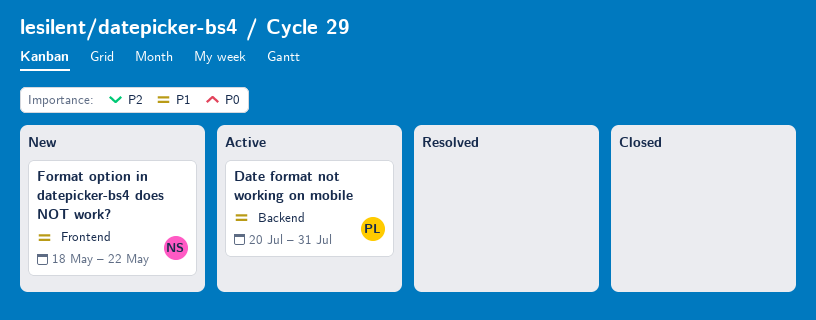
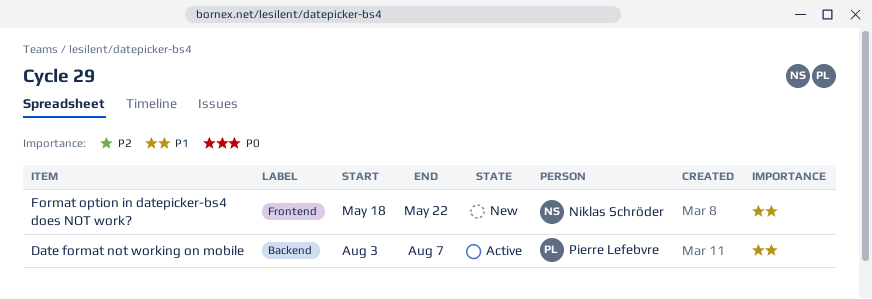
Date format not working on mobile, start: Jul 20 -> Aug 3
Date format not working on mobile, due: Jul 31 -> Aug 7

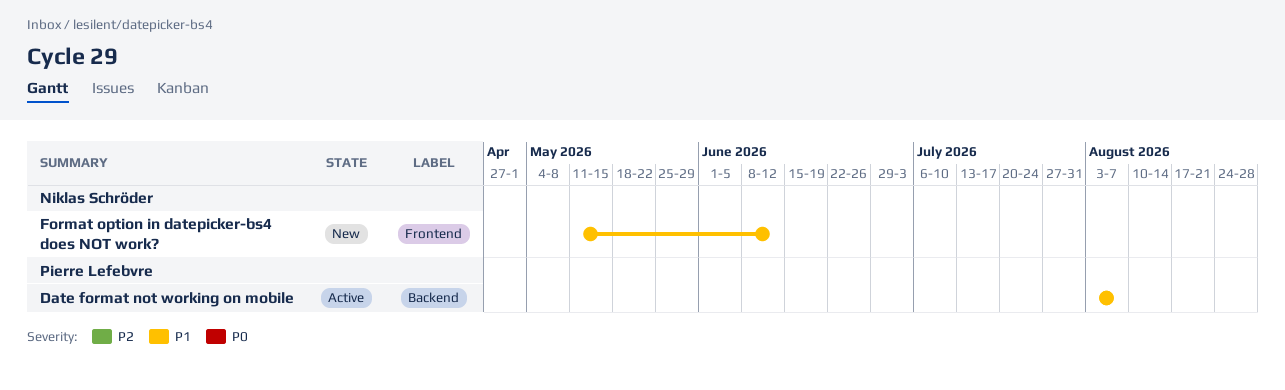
Format option in datepicker-bs4 does NOT work?, start: May 18 -> May 11
Format option in datepicker-bs4 does NOT work?, due: May 22 -> Jun 12

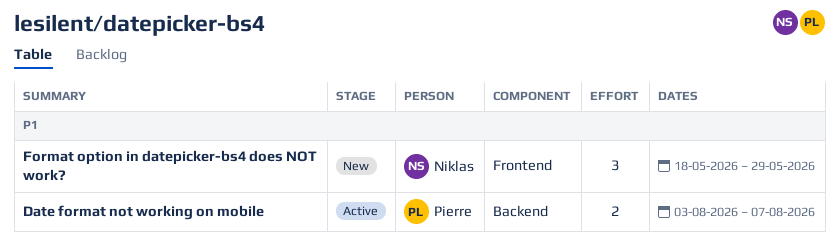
Format option in datepicker-bs4 does NOT work?, start: May 11 -> May 18
Format option in datepicker-bs4 does NOT work?, due: Jun 12 -> May 29

